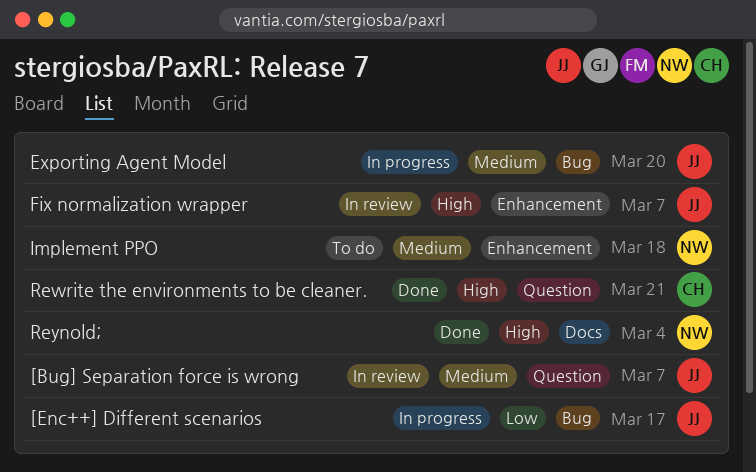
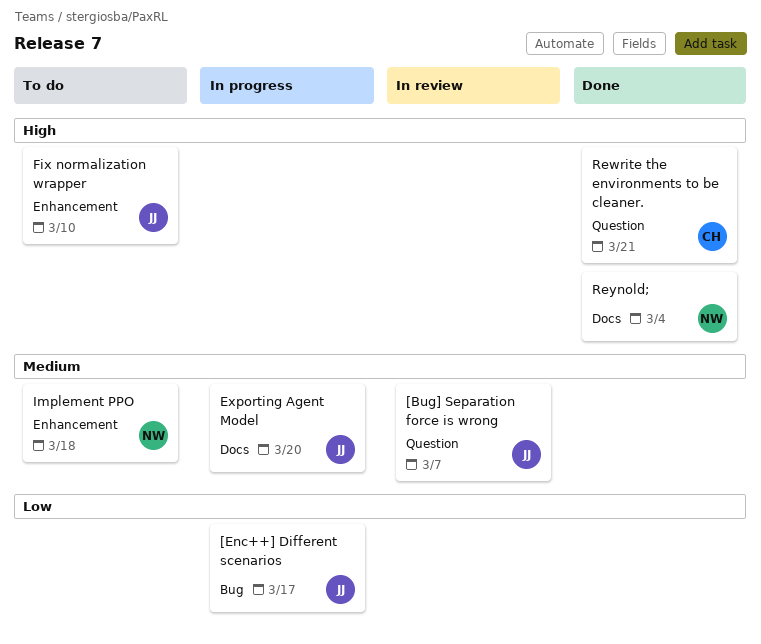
Exporting Agent Model, label: Bug -> Docs
Fix normalization wrapper, status: In review -> To do
Fix normalization wrapper, due: Mar 7 -> Mar 10

